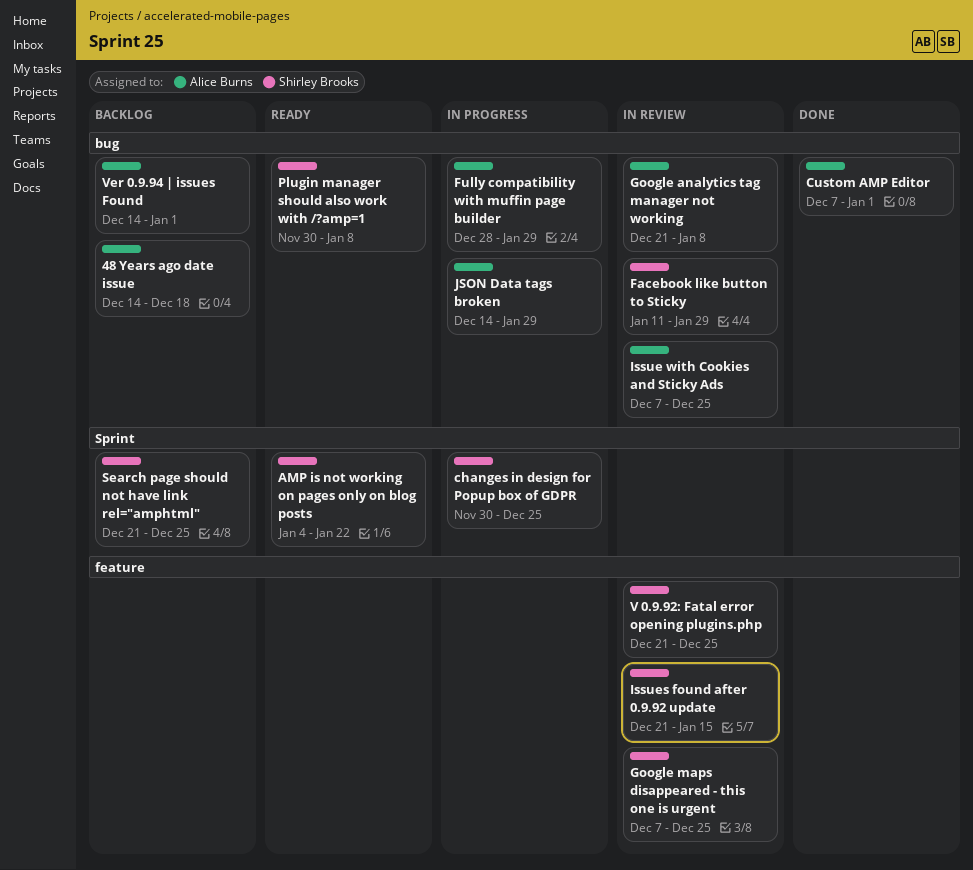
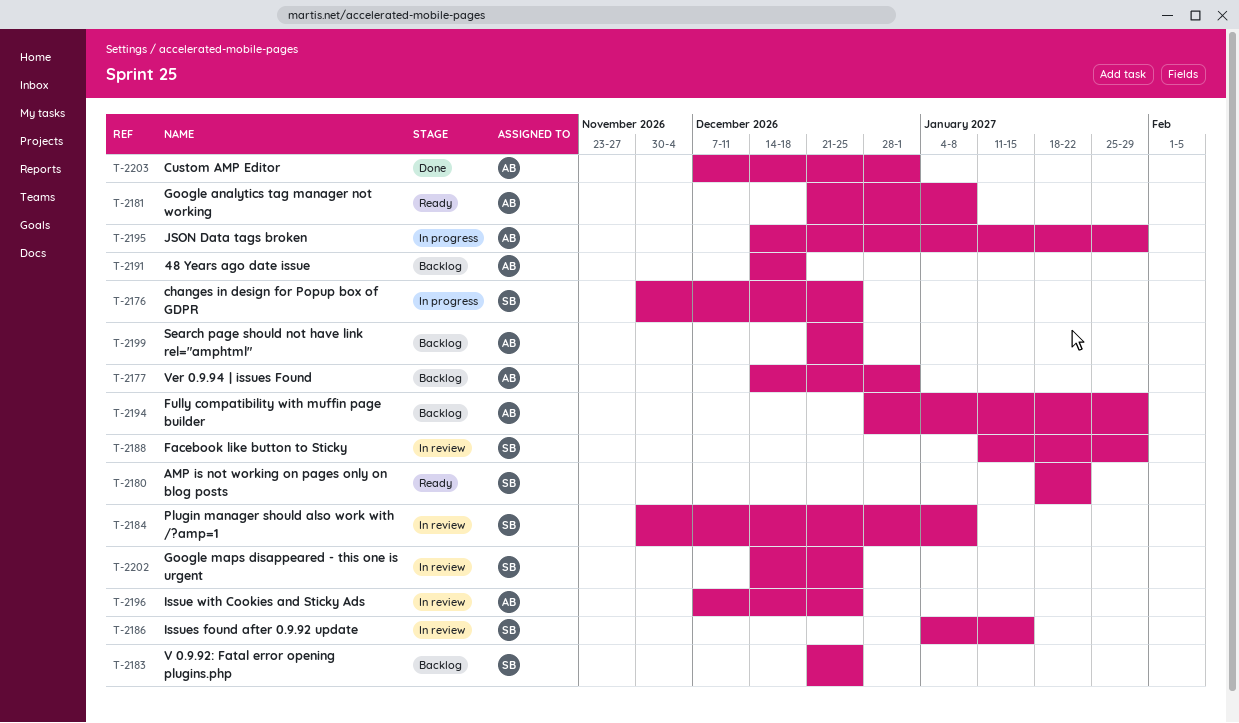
AMP is not working on pages only on blog posts, start: Jan 4 -> Jan 18
Fully compatibility with muffin page builder, status: In progress -> Backlog
Google analytics tag manager not working, status: In review -> Ready
Google maps disappeared - this one is urgent, start: Dec 7 -> Dec 14
Issues found after 0.9.92 update, start: Dec 21 -> Jan 4
Plugin manager should also work with /?amp=1, status: Ready -> In review
Search page should not have link rel="amphtml", owner: Shirley Brooks -> Alice Burns
V 0.9.92: Fatal error opening plugins.php, status: In review -> Backlog

